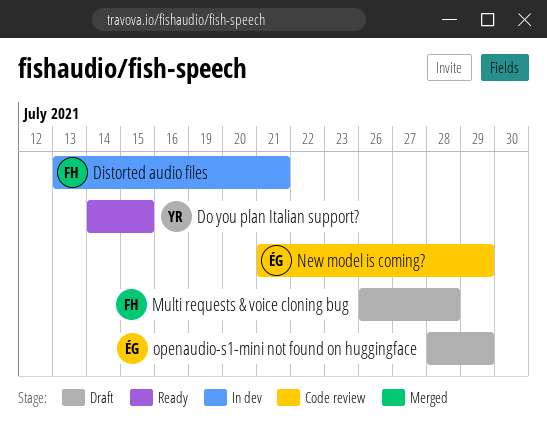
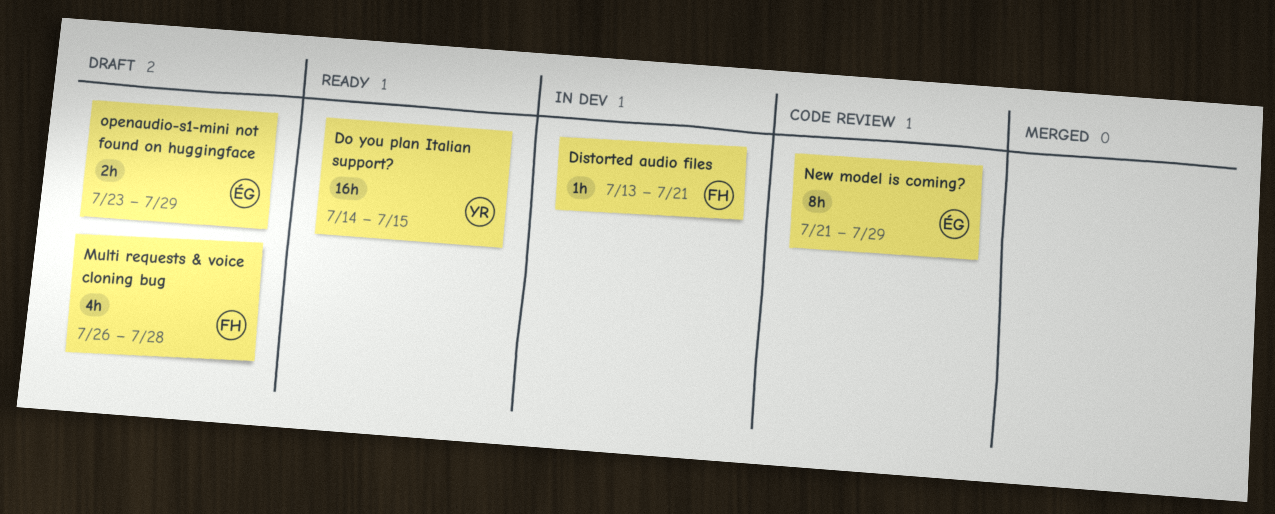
openaudio-s1-mini not found on huggingface, start: Jul 28 -> Jul 23

